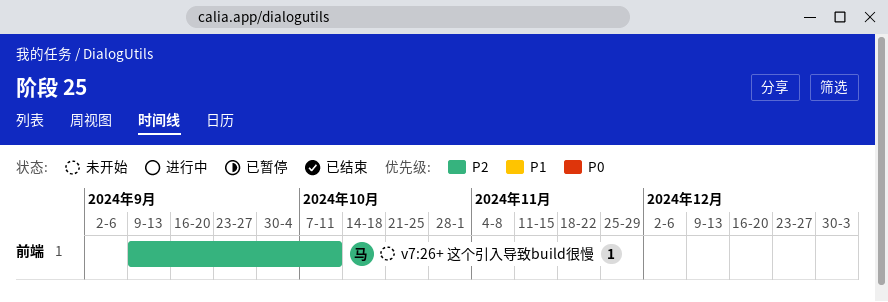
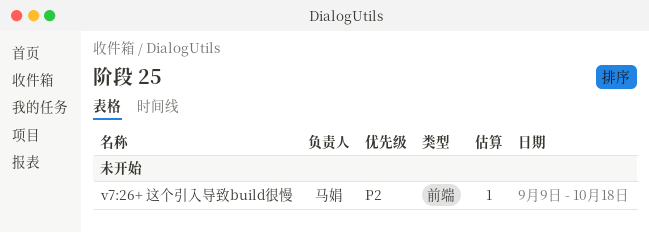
v7:26+ 这个引入导致build很慢, due: Oct 11 -> Oct 18

